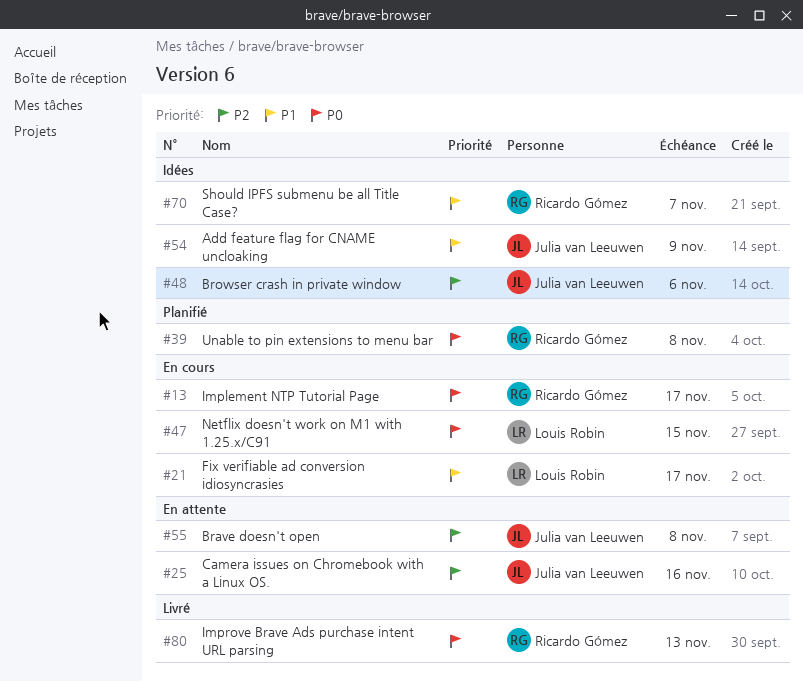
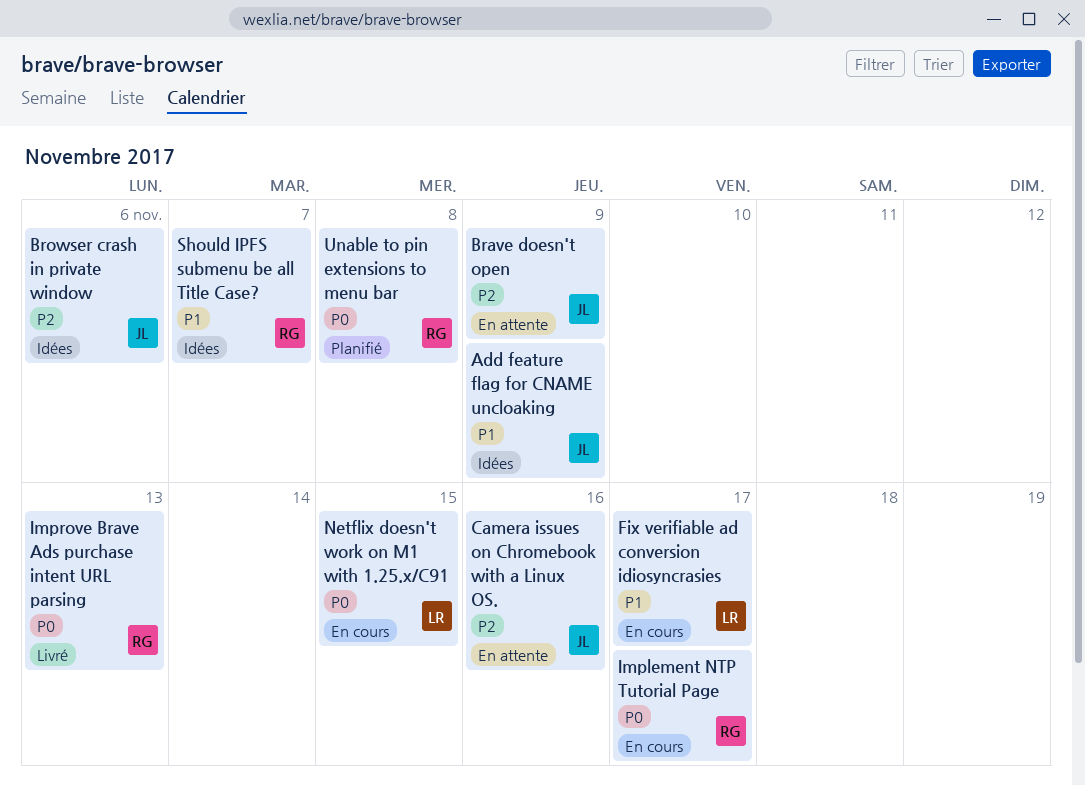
Brave doesn't open, due: Nov 8 -> Nov 9

